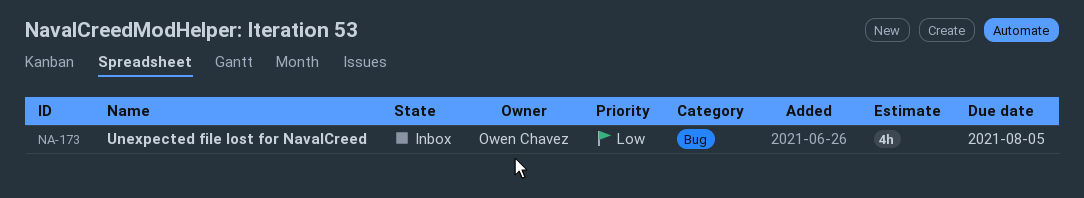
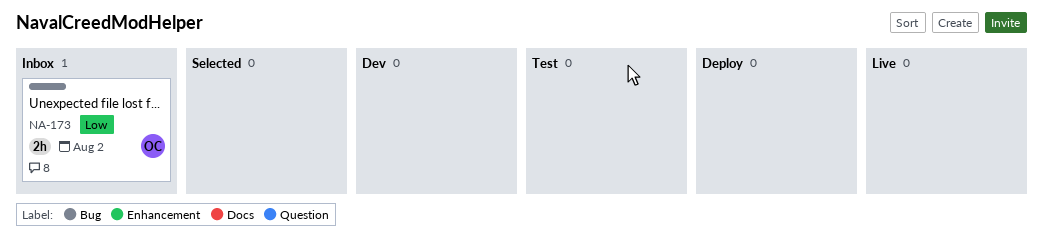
NA-173, estimate: 4h -> 2h
NA-173, due: Aug 5 -> Aug 2

